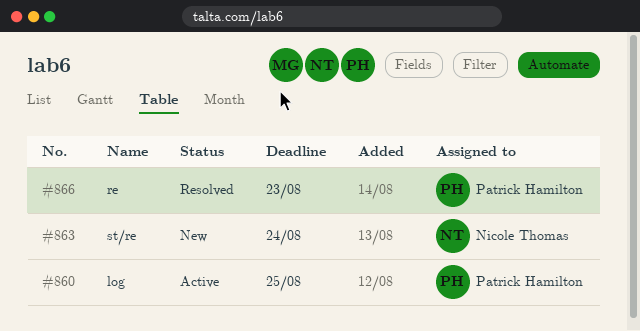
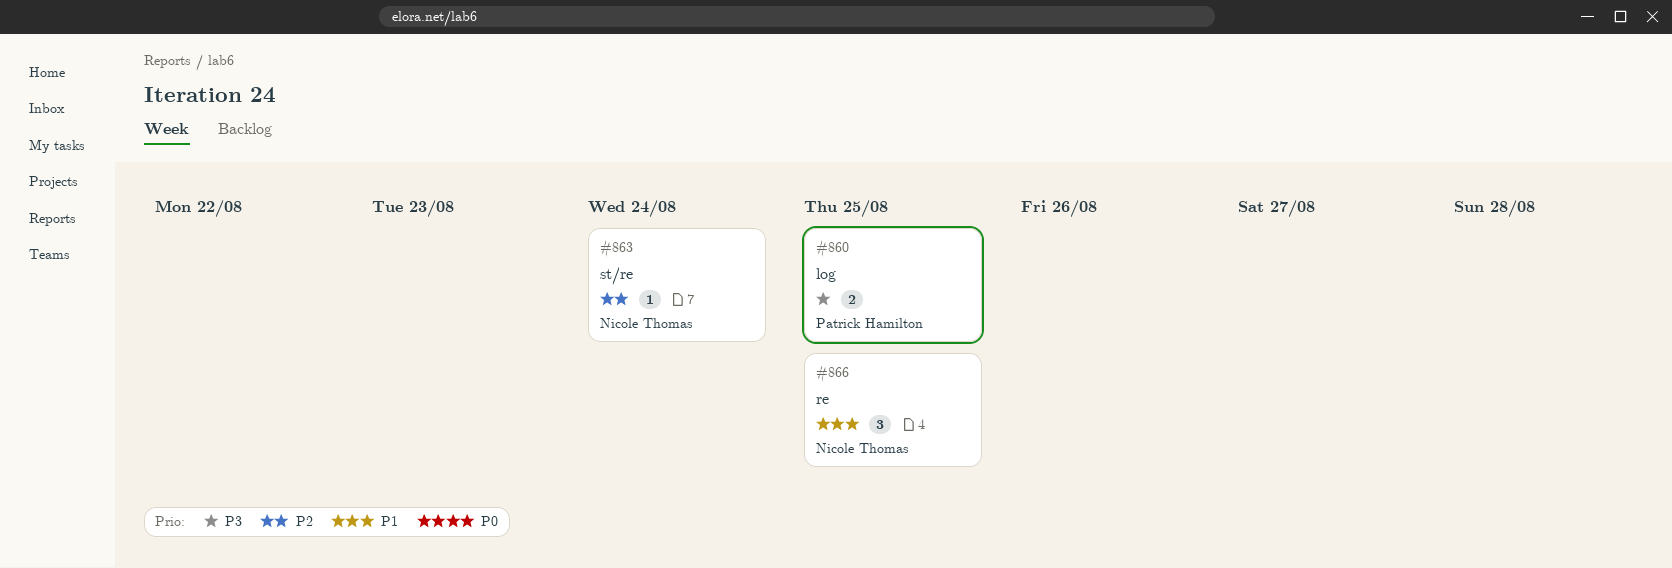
#866, owner: Patrick Hamilton -> Nicole Thomas
#866, due: Aug 23 -> Aug 25

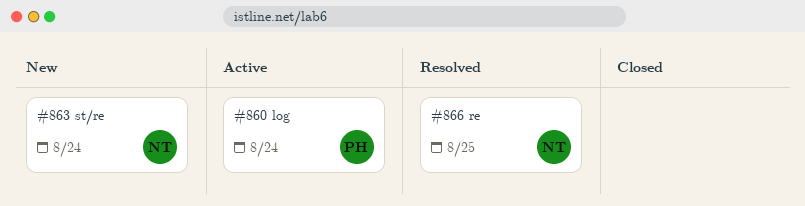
#860, due: Aug 25 -> Aug 24

